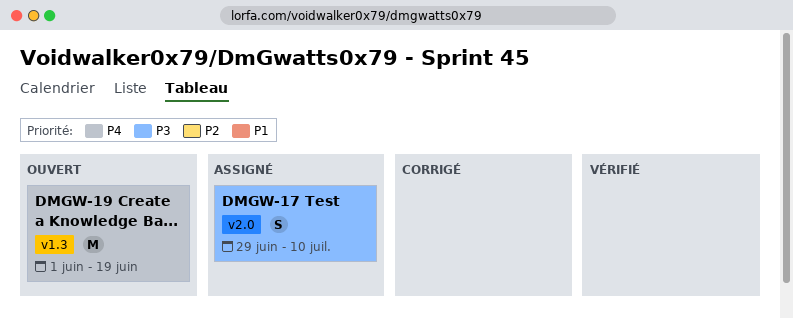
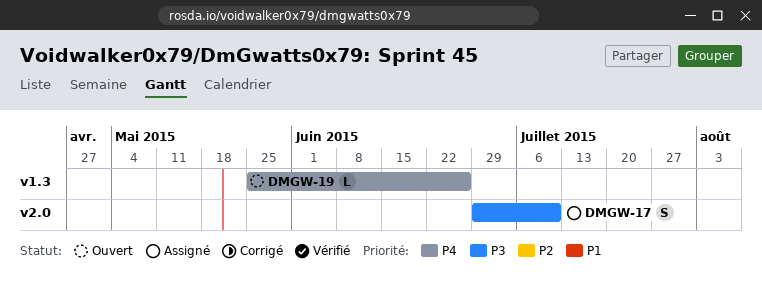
DMGW-19, estimate: M -> L
DMGW-19, start: Jun 1 -> May 25
DMGW-19, due: Jun 19 -> Jun 26

